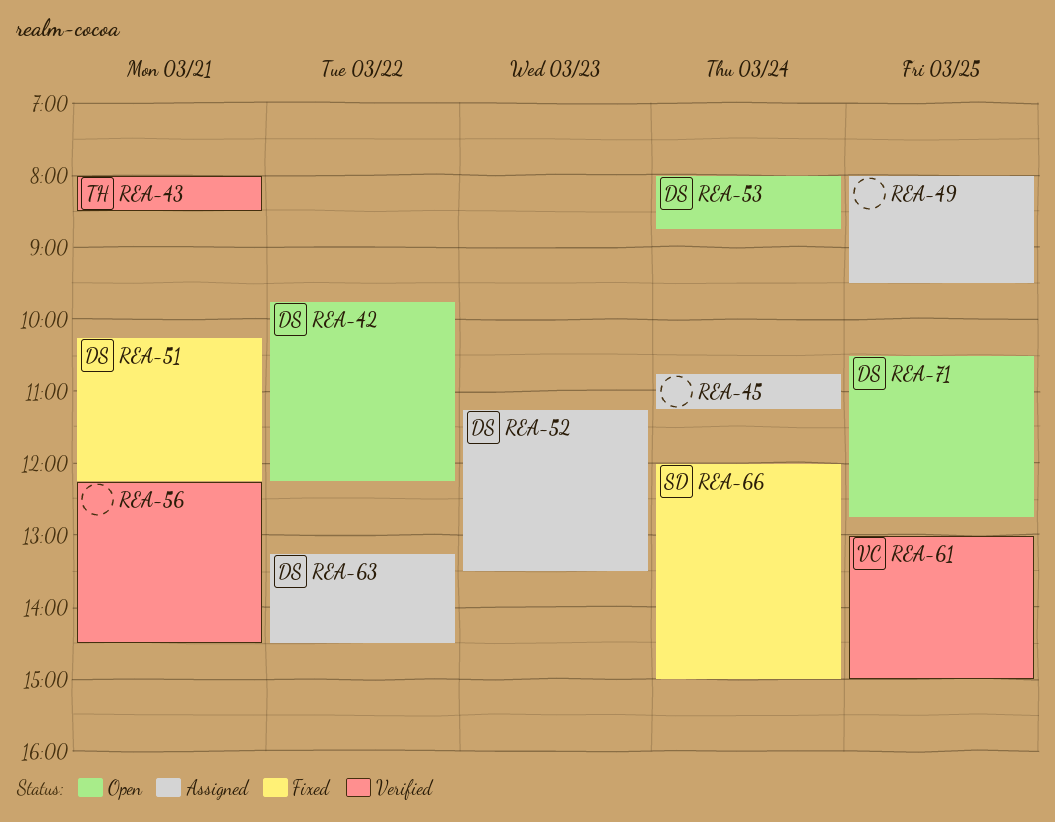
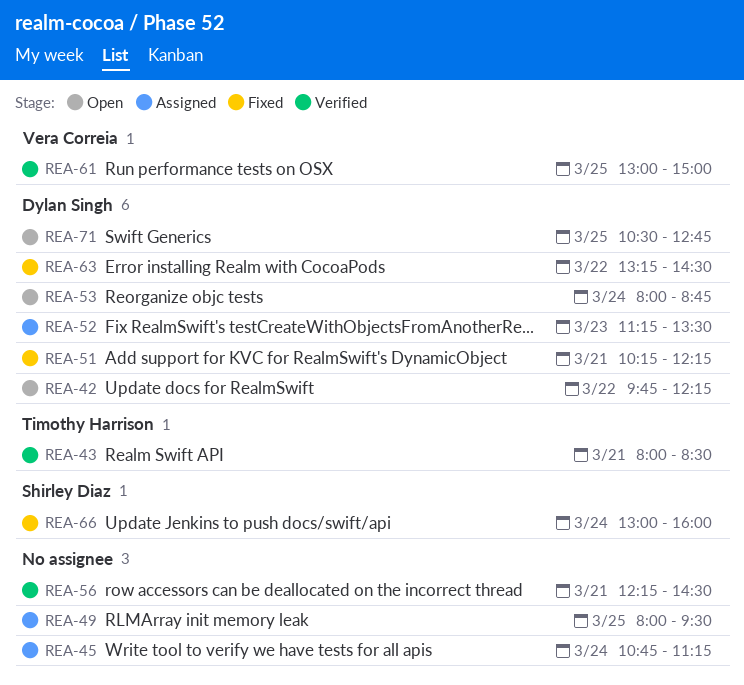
REA-63, status: Assigned -> Fixed
REA-66, begins: 12:00 -> 13:00
REA-66, ends: 15:00 -> 16:00

